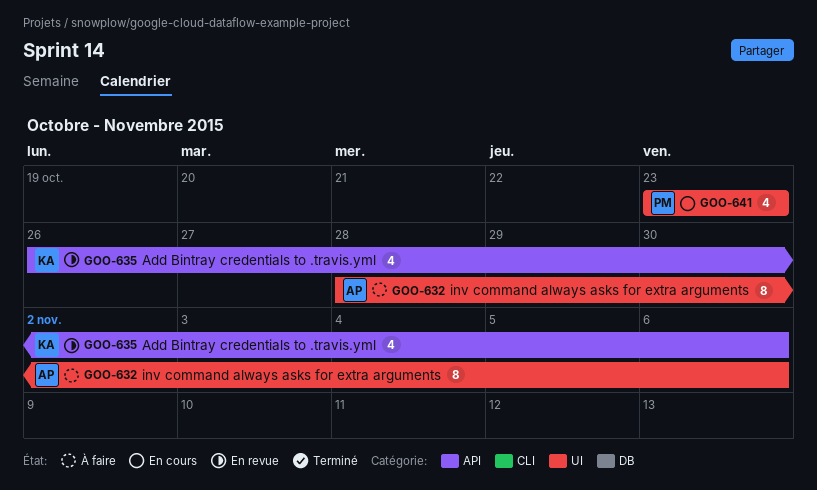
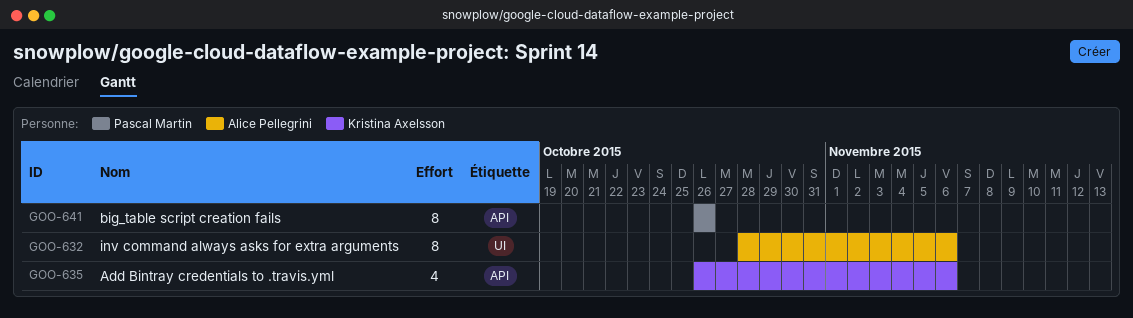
GOO-641, label: UI -> API
GOO-641, estimate: 4 -> 8
GOO-641, start: Oct 23 -> Oct 26
GOO-641, due: Oct 23 -> Oct 26

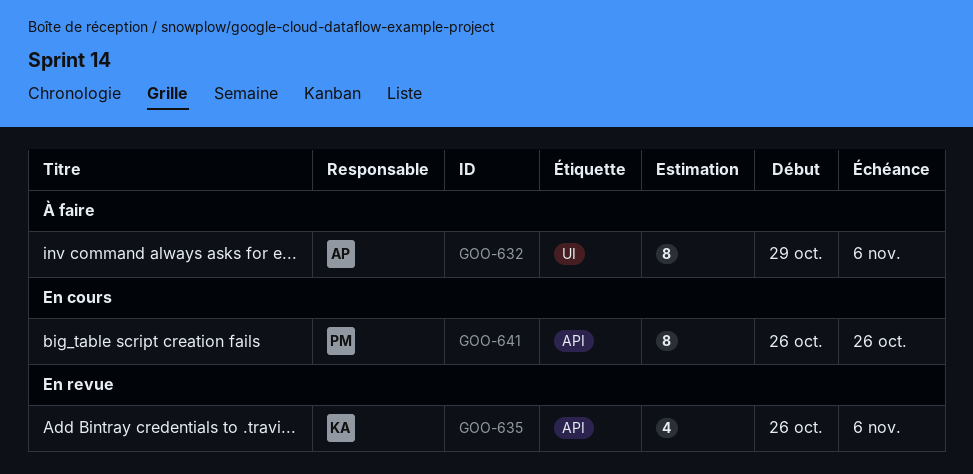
GOO-632, start: Oct 28 -> Oct 29

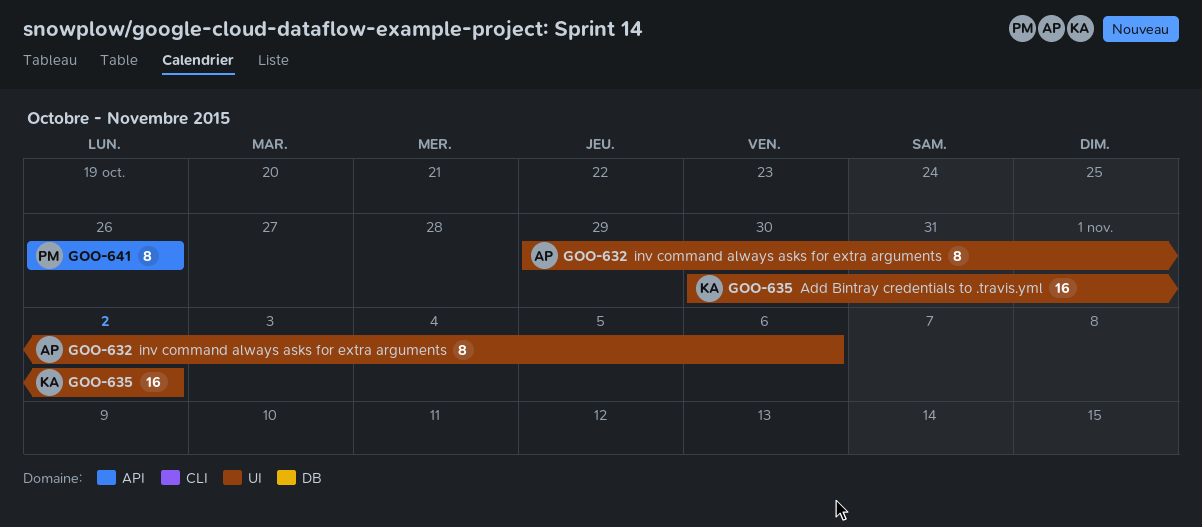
GOO-635, label: API -> UI
GOO-635, estimate: 4 -> 16
GOO-635, start: Oct 26 -> Oct 30
GOO-635, due: Nov 6 -> Nov 2

